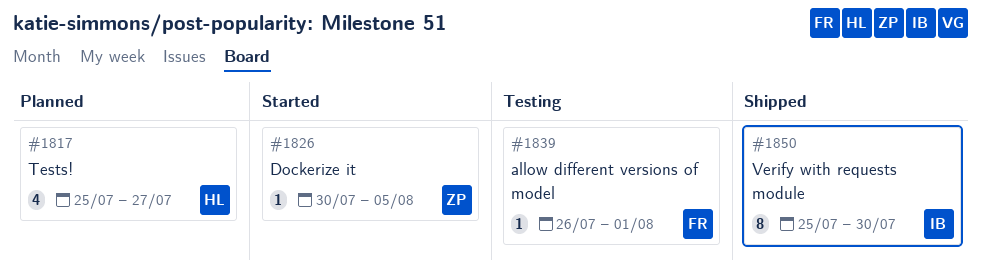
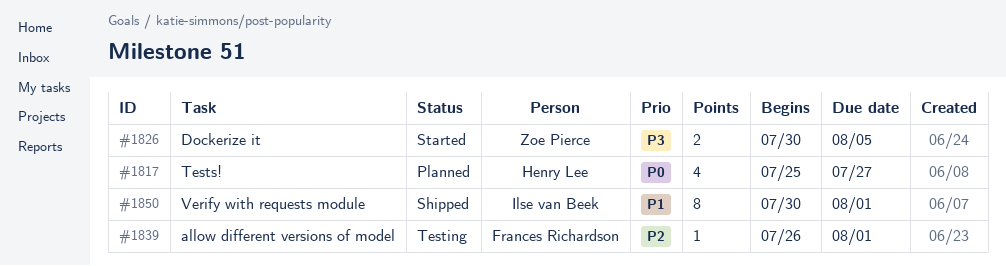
#1826, estimate: 1 -> 2
#1850, start: Jul 25 -> Jul 30
#1850, due: Jul 30 -> Aug 1

